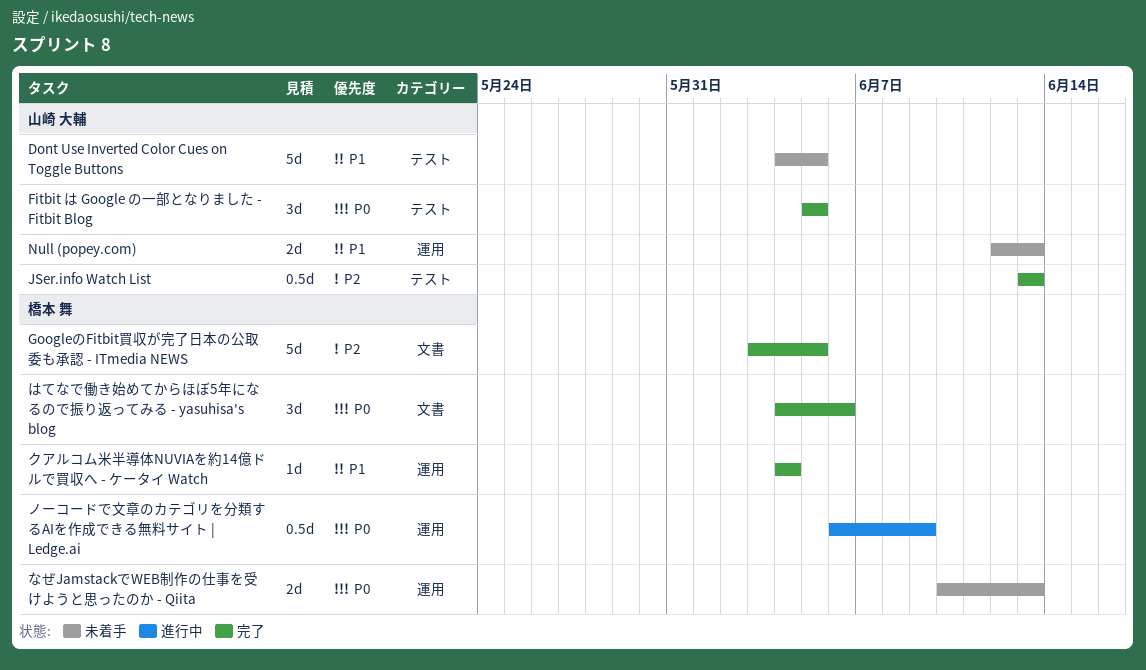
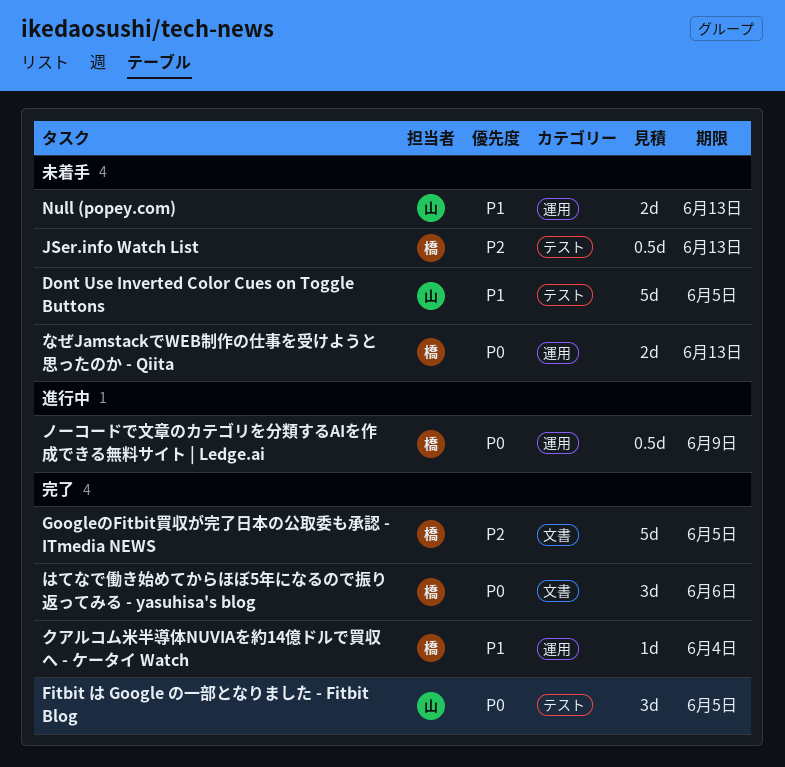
JSer.info Watch List, status: 完了 -> 未着手
JSer.info Watch List, owner: 山崎 大輔 -> 橋本 舞

